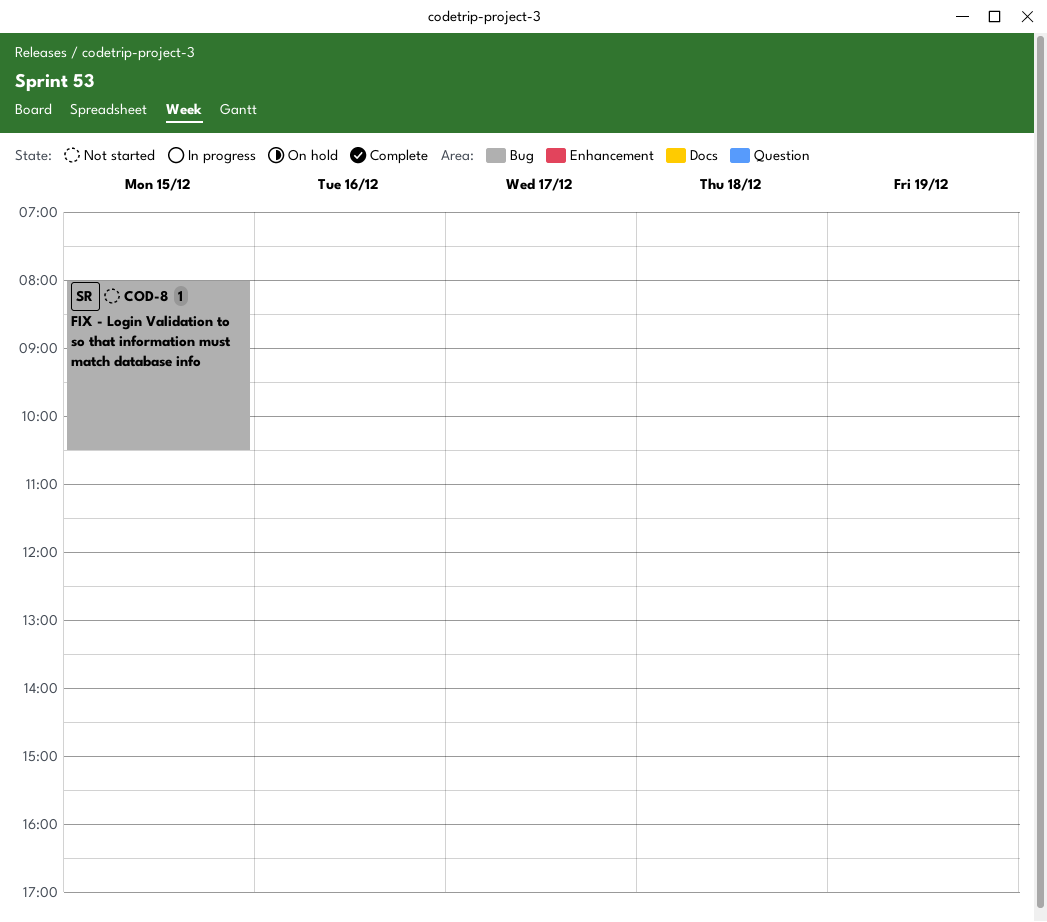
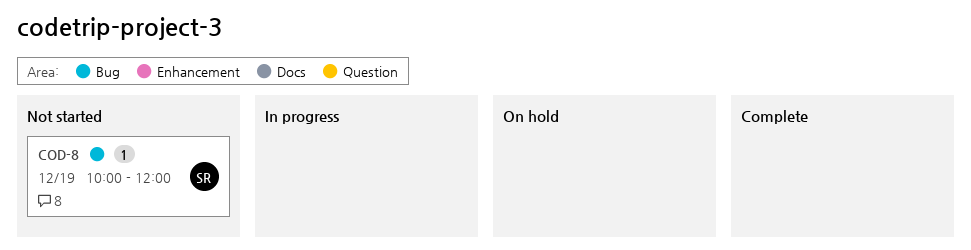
COD-8, day: Dec 15 -> Dec 19
COD-8, begins: 08:00 -> 10:00
COD-8, ends: 10:30 -> 12:00

